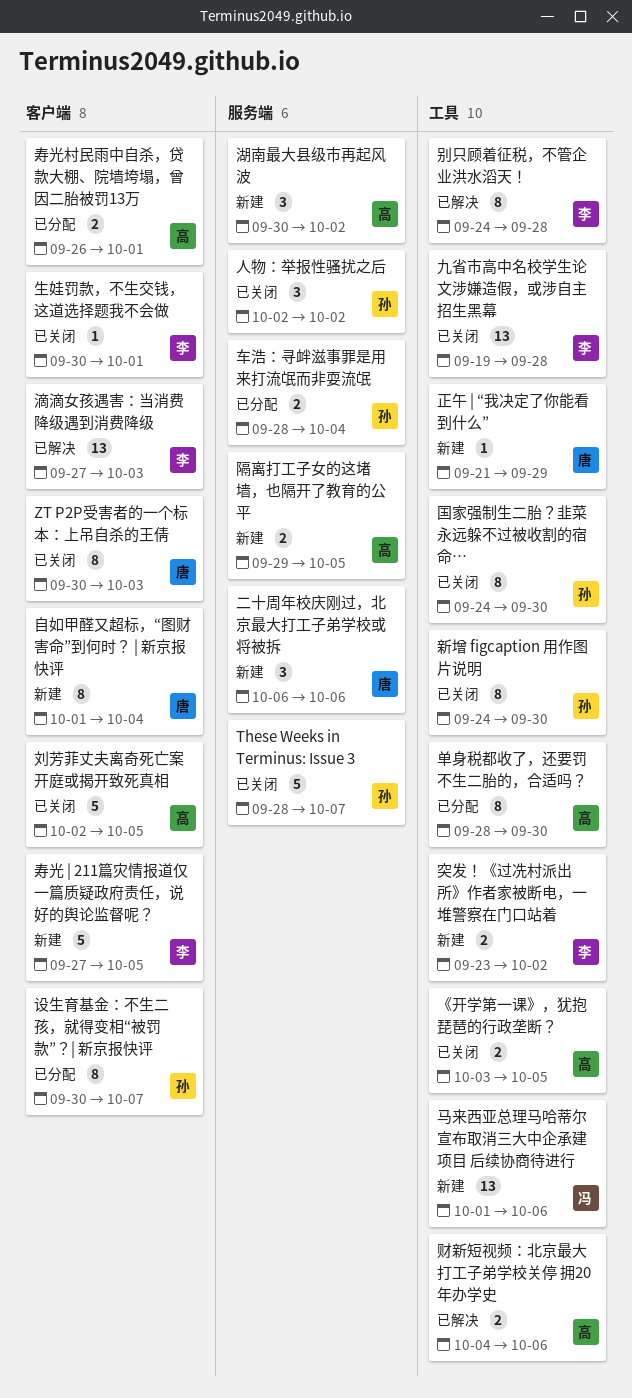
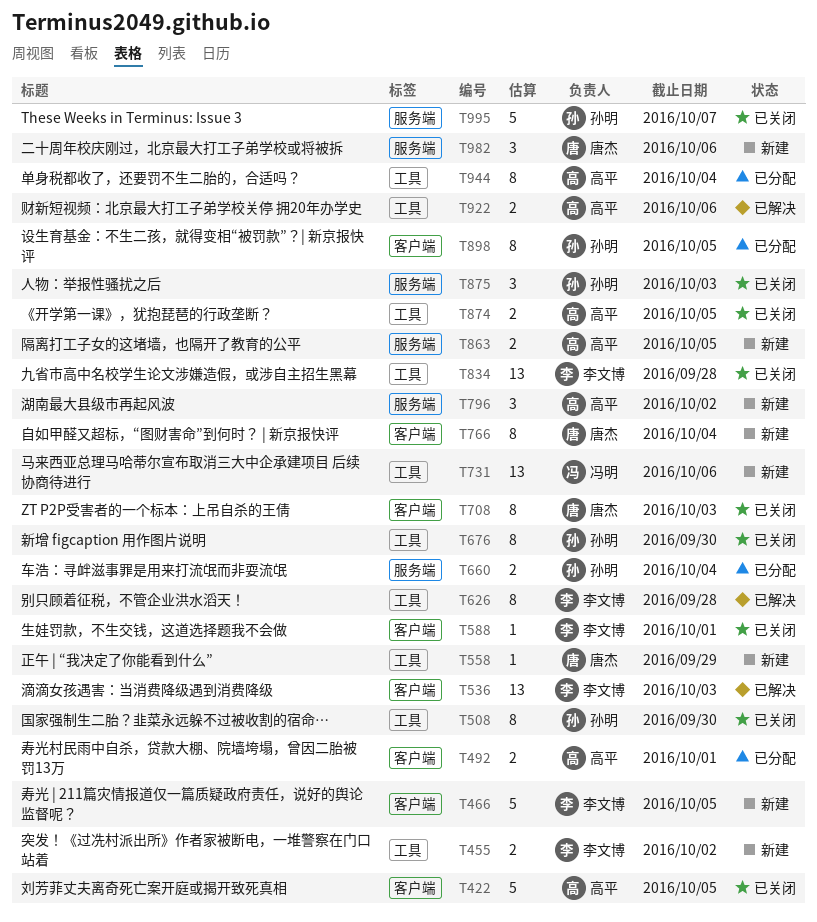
人物：举报性骚扰之后, due: Oct 2 -> Oct 3
单身税都收了，还要罚不生二胎的，合适吗？, due: Sep 30 -> Oct 4
设生育基金：不生二孩，就得变相“被罚款”？| 新京报快评, due: Oct 7 -> Oct 5

